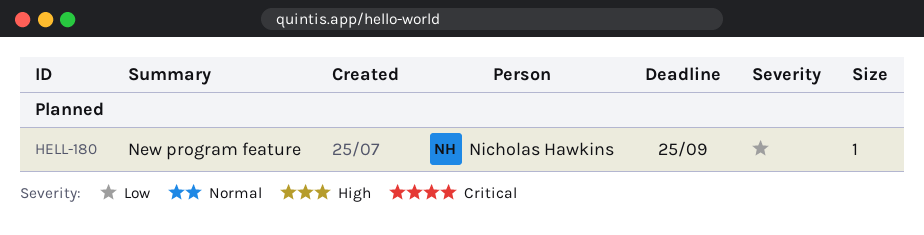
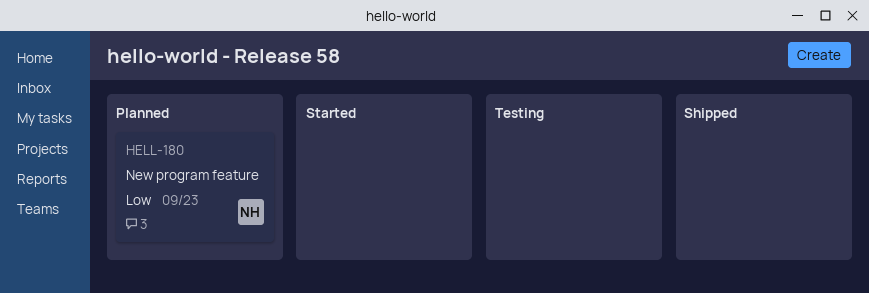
HELL-180, due: Sep 25 -> Sep 23

